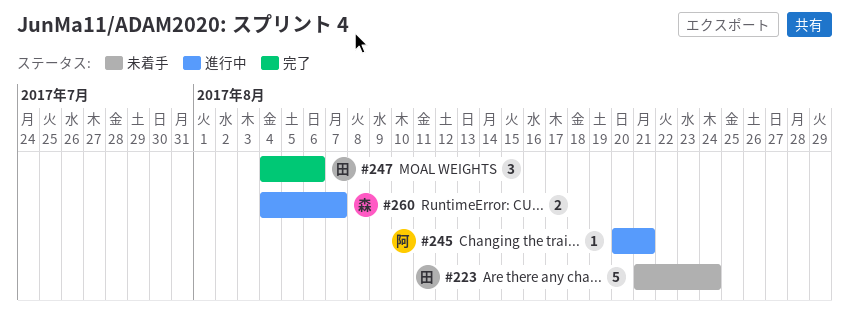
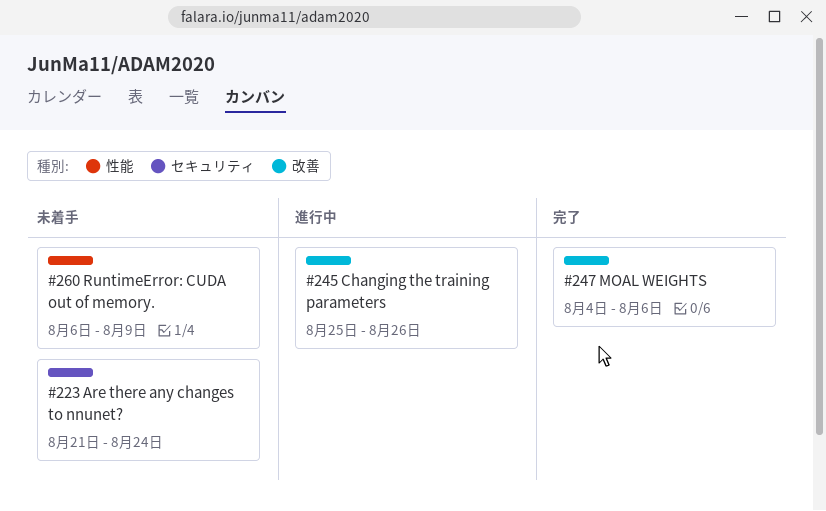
#245, start: Aug 20 -> Aug 25
#245, due: Aug 21 -> Aug 26
#260, status: 進行中 -> 未着手
#260, start: Aug 4 -> Aug 6
#260, due: Aug 7 -> Aug 9

